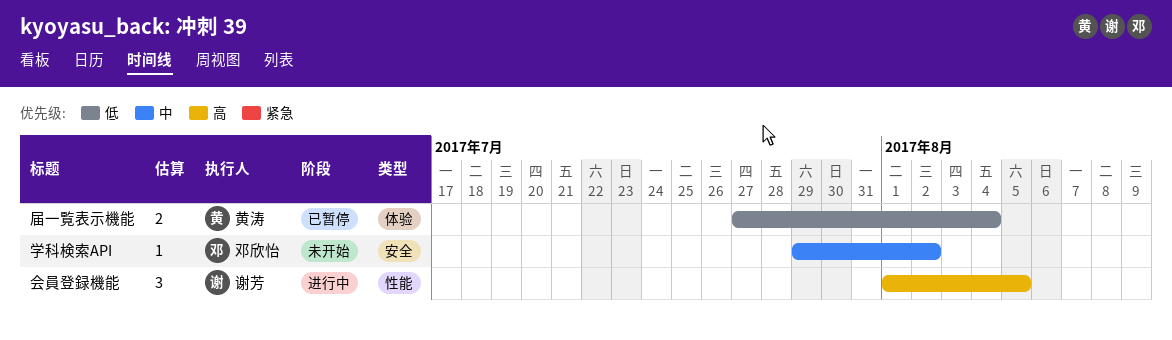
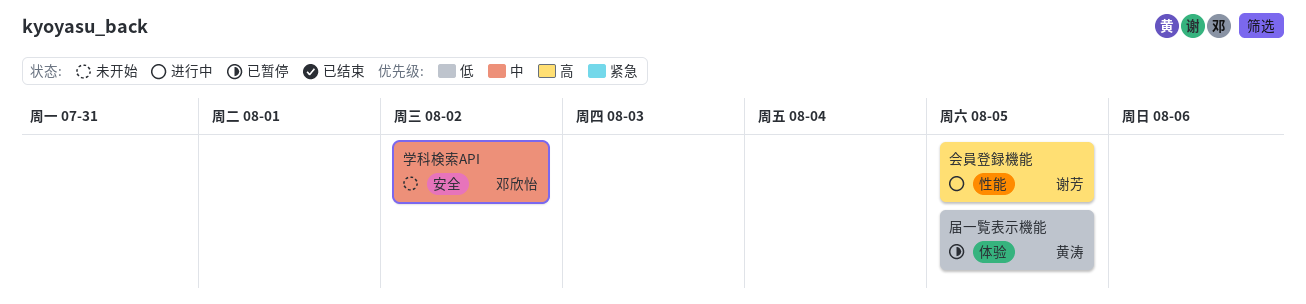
届一覧表示機能, due: Aug 4 -> Aug 5

